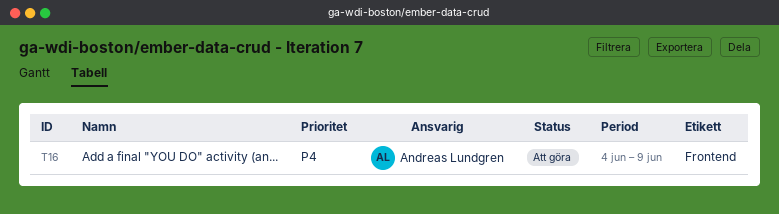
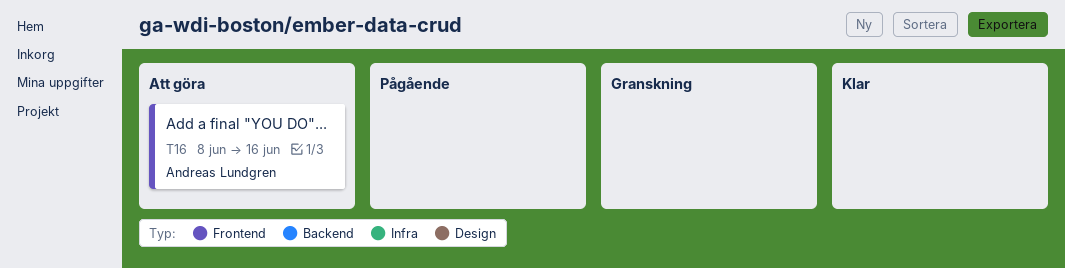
T16, start: Jun 4 -> Jun 8
T16, due: Jun 9 -> Jun 16

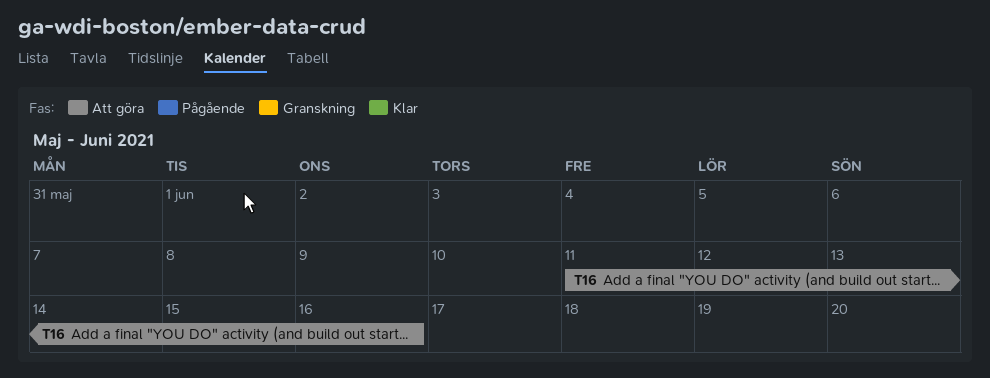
T16, start: Jun 8 -> Jun 11

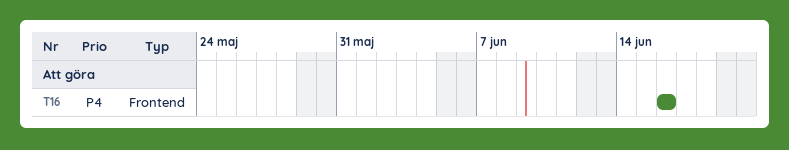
T16, start: Jun 11 -> Jun 16

